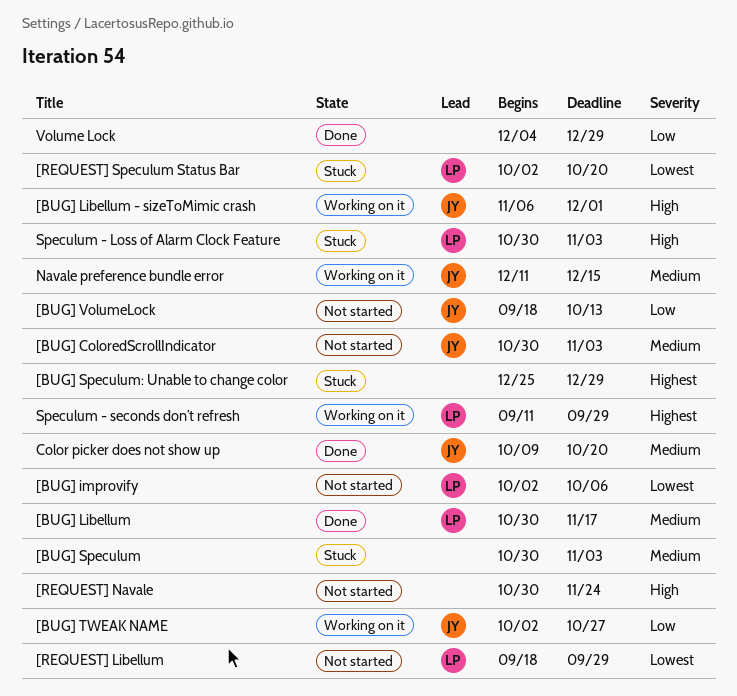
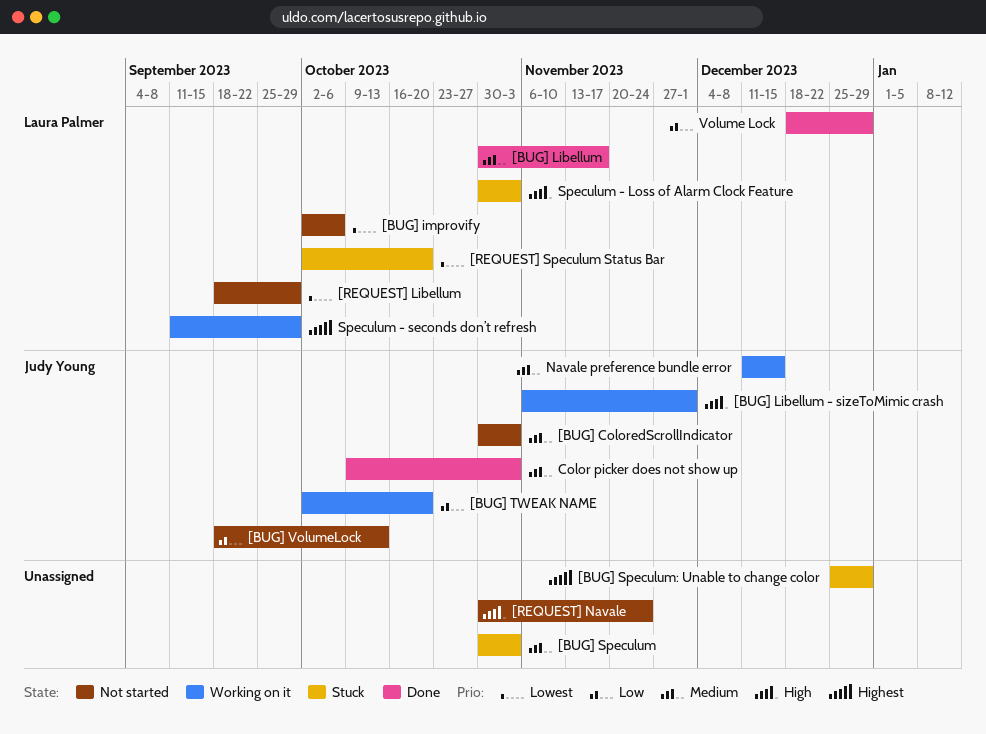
[BUG] TWEAK NAME, due: Oct 27 -> Oct 20
Color picker does not show up, due: Oct 20 -> Nov 3
Volume Lock, owner: none -> Laura Palmer
Volume Lock, start: Dec 4 -> Dec 18

